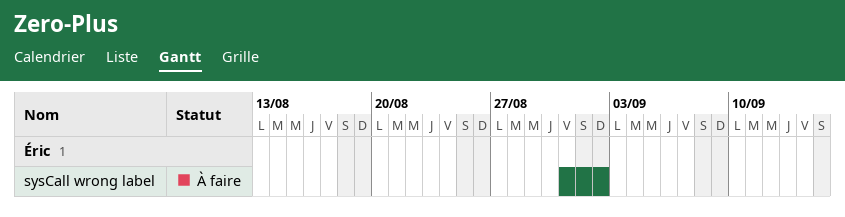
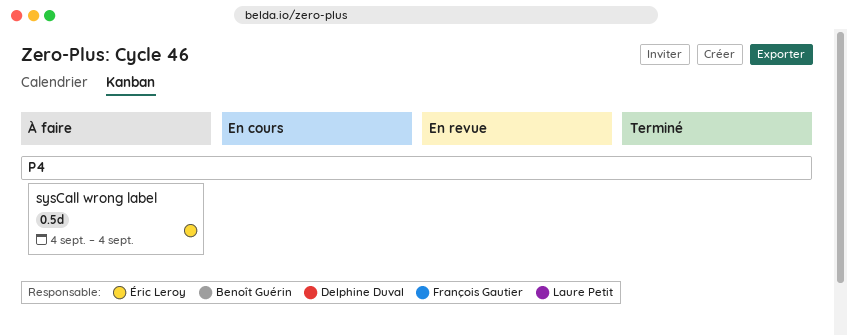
sysCall wrong label, start: Aug 31 -> Sep 4
sysCall wrong label, due: Sep 2 -> Sep 4

